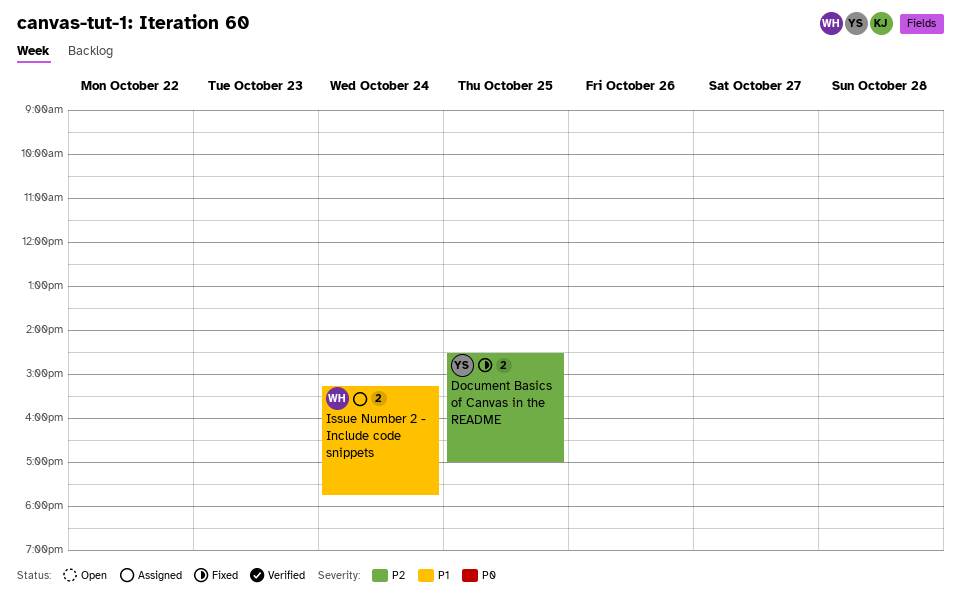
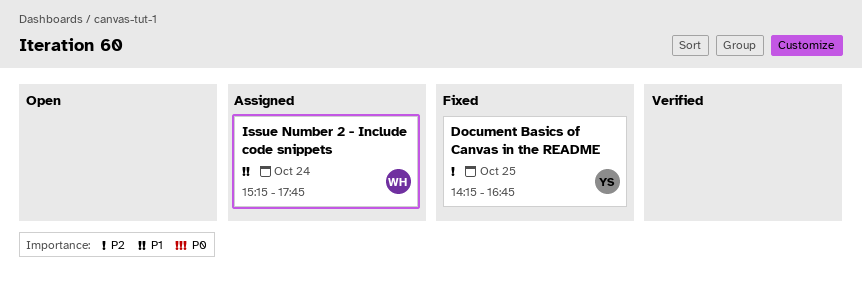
Document Basics of Canvas in the README, begins: 14:30 -> 14:15
Document Basics of Canvas in the README, ends: 17:00 -> 16:45

